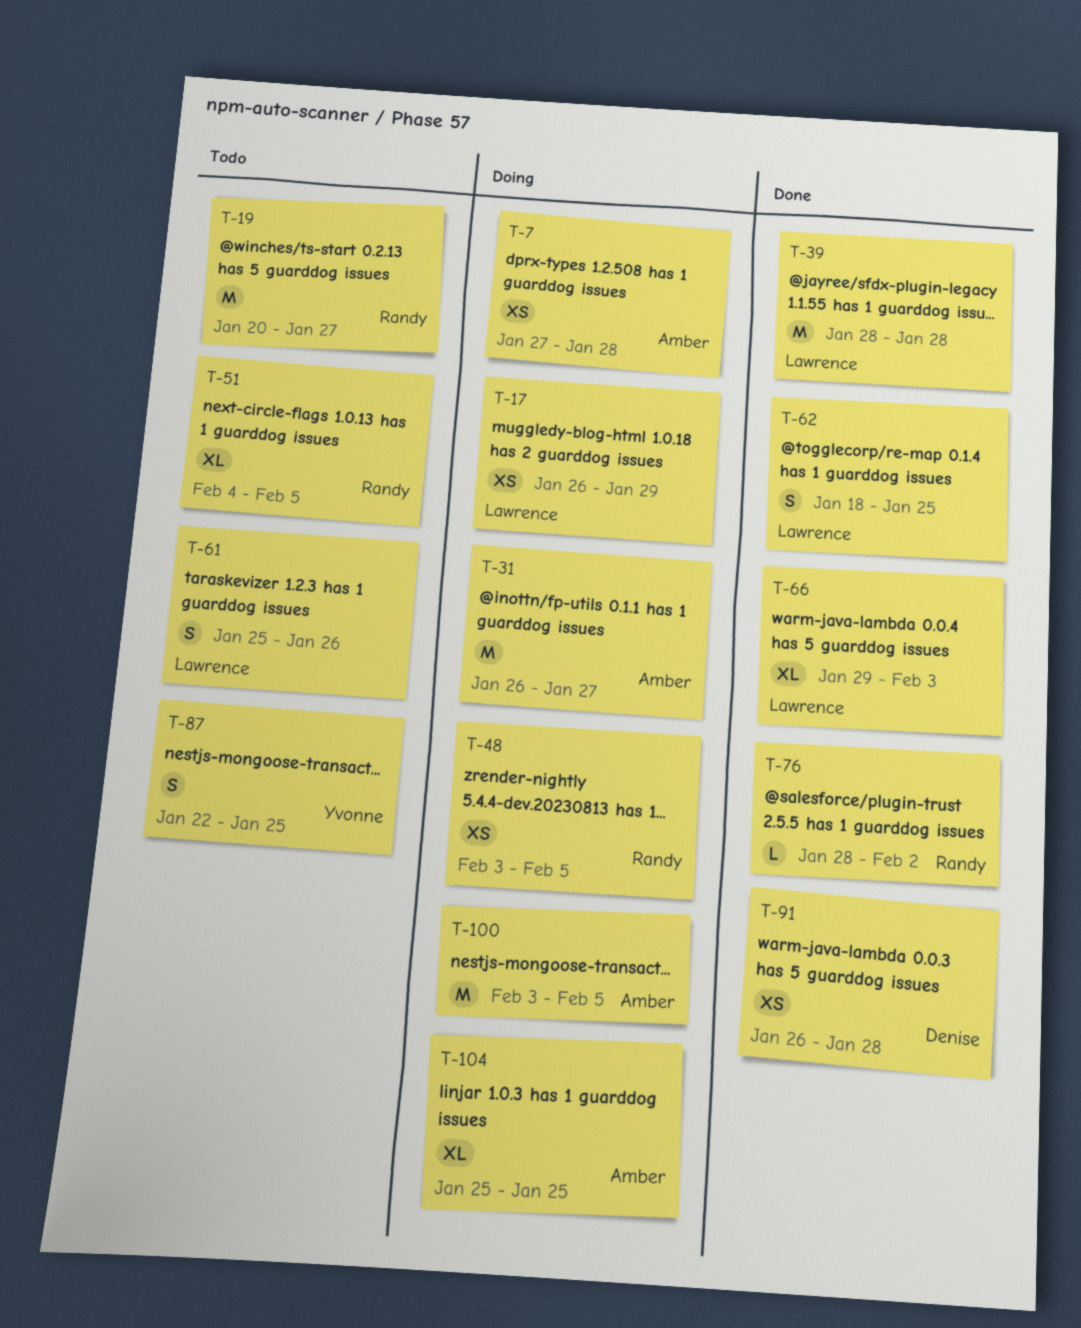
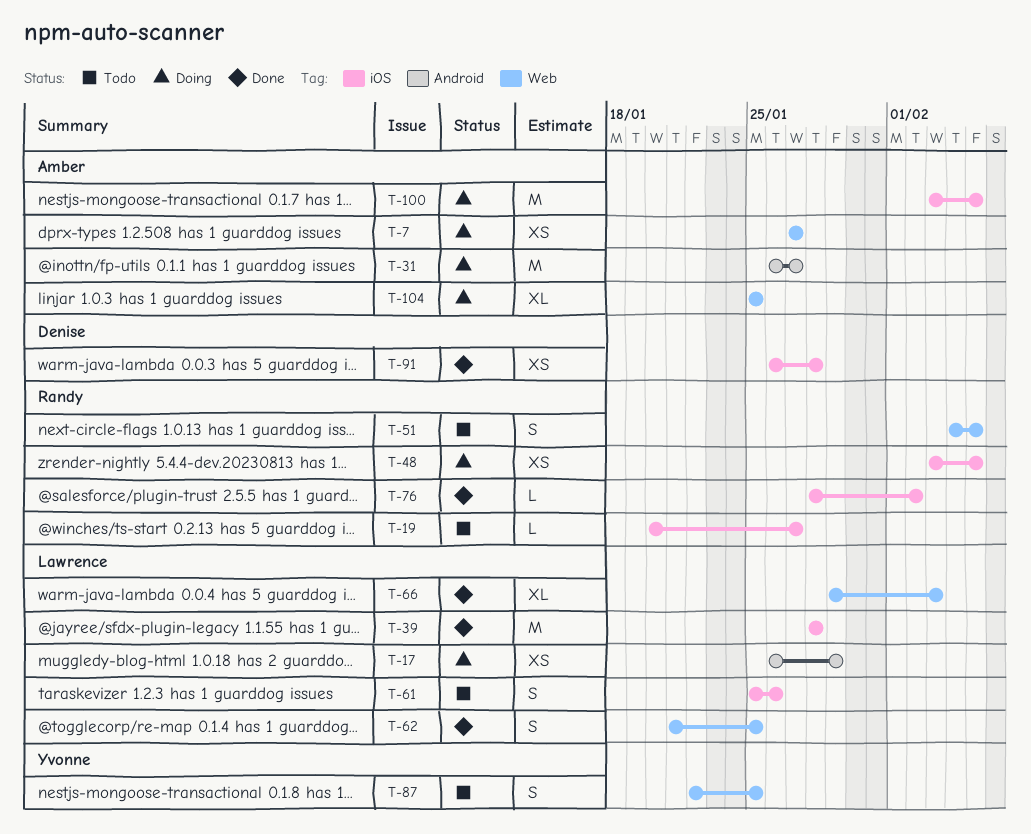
T-7, due: Jan 28 -> Jan 27
T-19, estimate: M -> L
T-51, estimate: XL -> S
T-62, start: Jan 18 -> Jan 21

